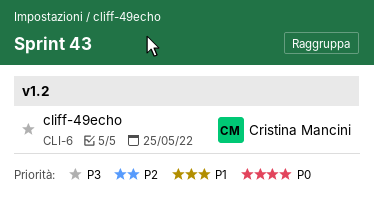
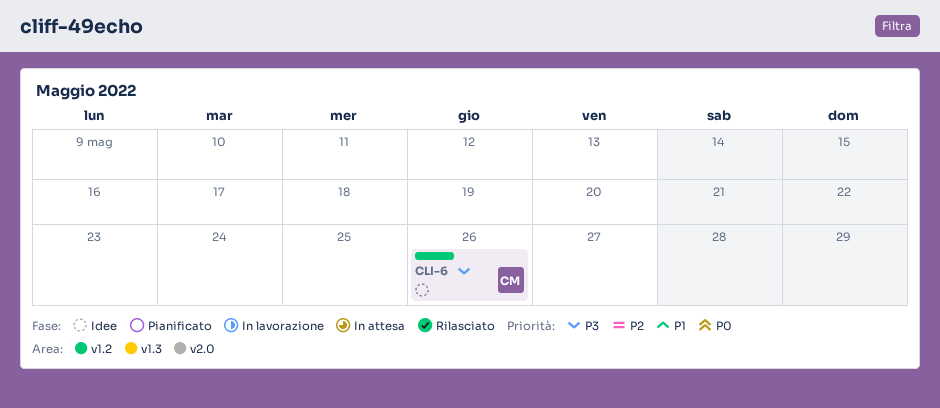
CLI-6, due: May 25 -> May 26

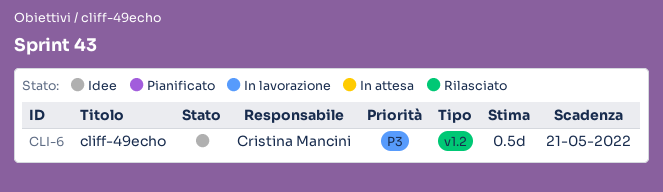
CLI-6, due: May 26 -> May 21

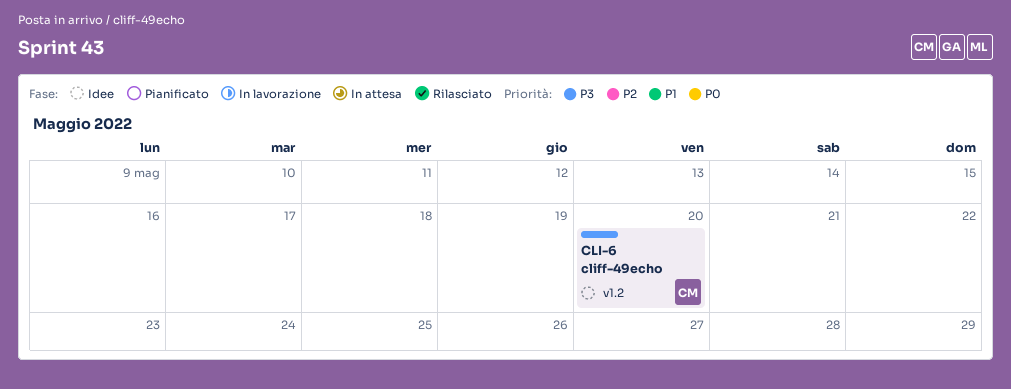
CLI-6, due: May 21 -> May 20

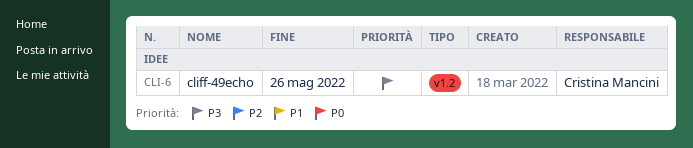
CLI-6, due: May 20 -> May 26

